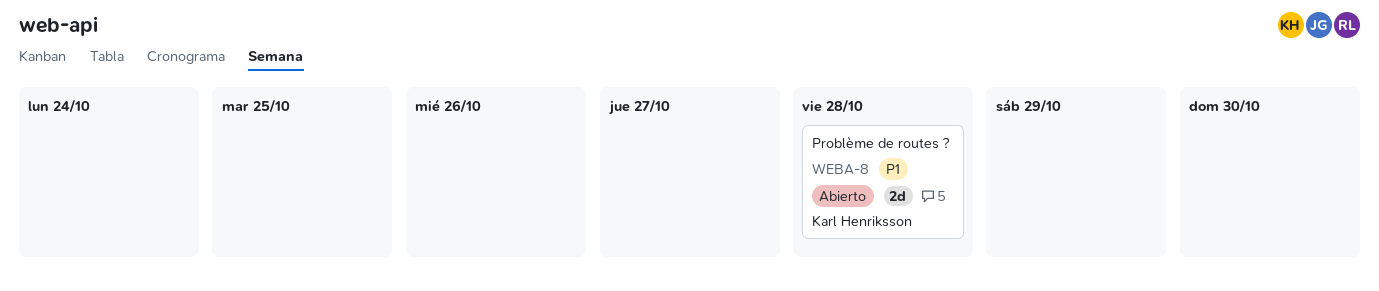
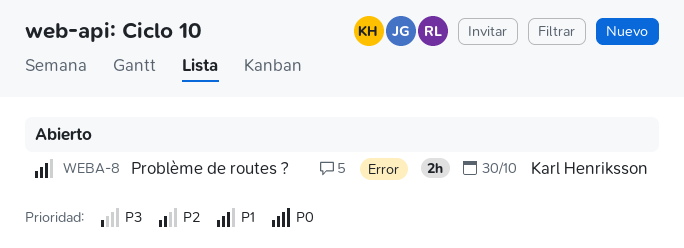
WEBA-8, estimate: 2d -> 2h
WEBA-8, due: Oct 28 -> Oct 30

